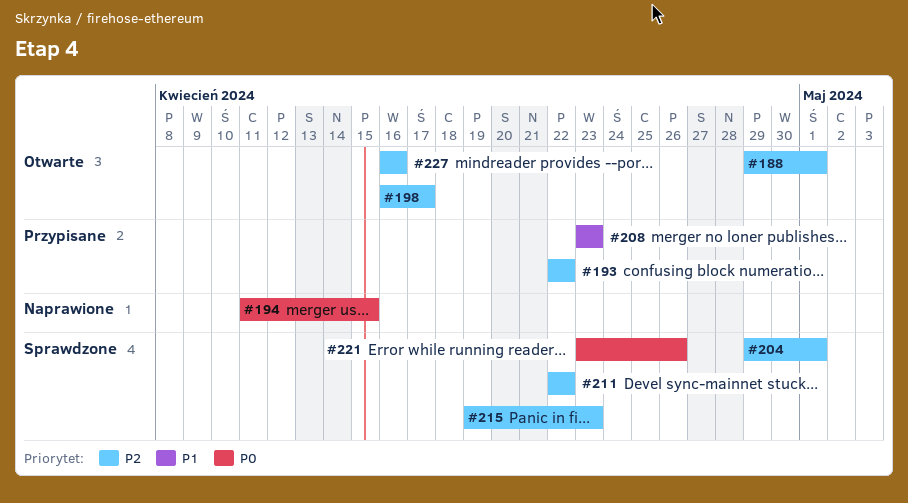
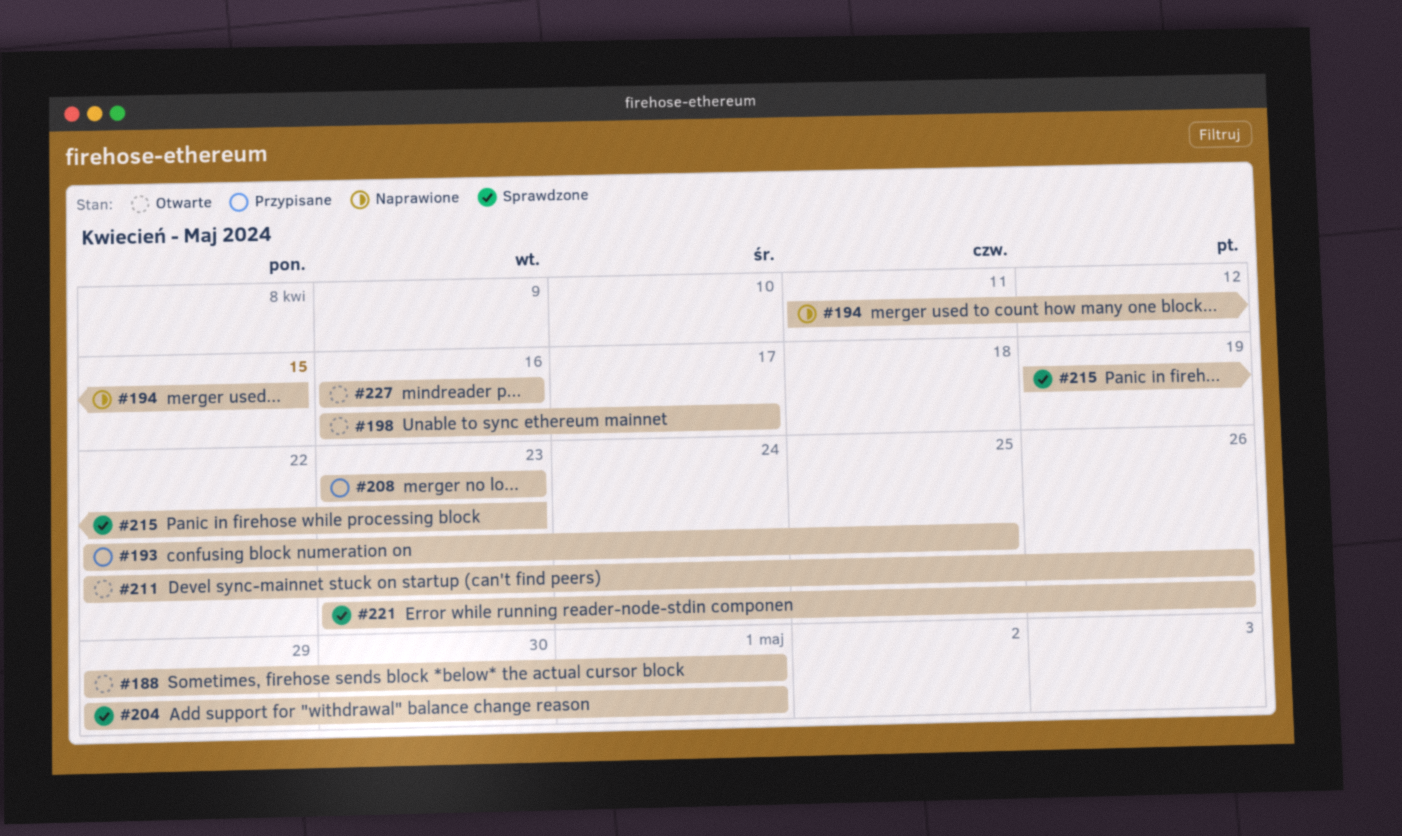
#193, due: Apr 22 -> Apr 25
#211, status: Sprawdzone -> Otwarte
#211, due: Apr 22 -> Apr 26

